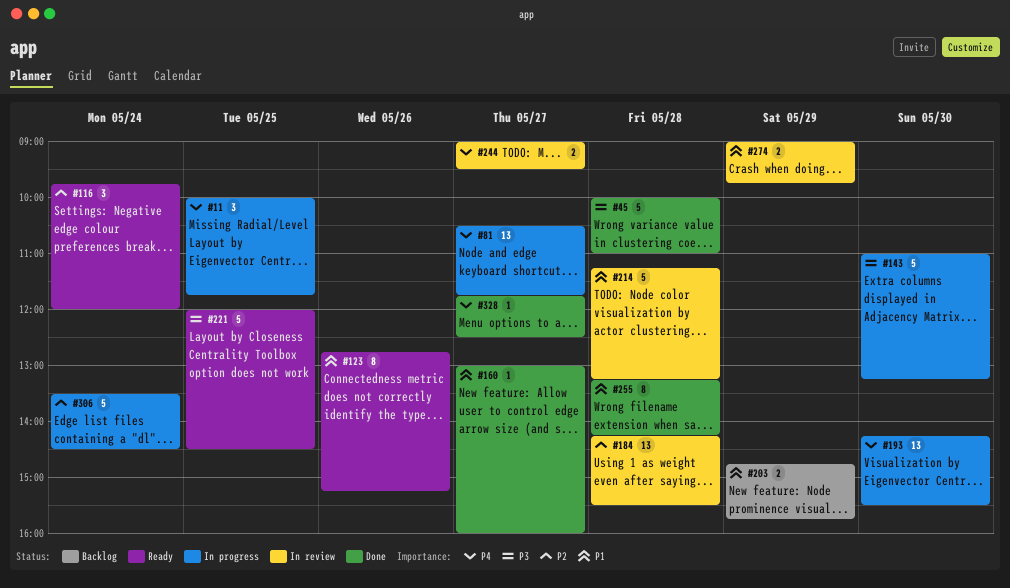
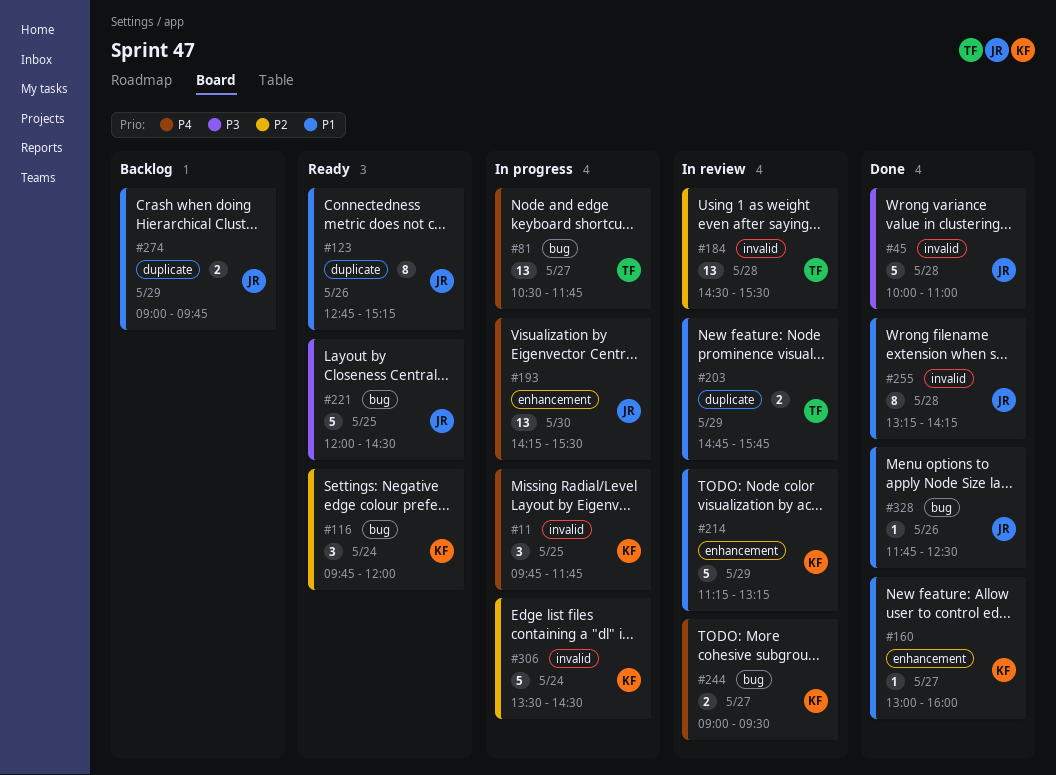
#11, begins: 10:00 -> 09:45
#143: present -> none
#184, begins: 14:15 -> 14:30
#203, status: Backlog -> In review
#214, day: May 28 -> May 29
#274, status: In review -> Backlog
#328, priority: P4 -> P1
#328, day: May 27 -> May 26

